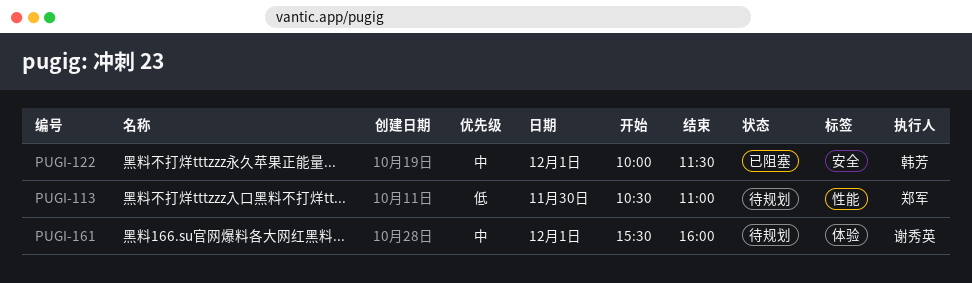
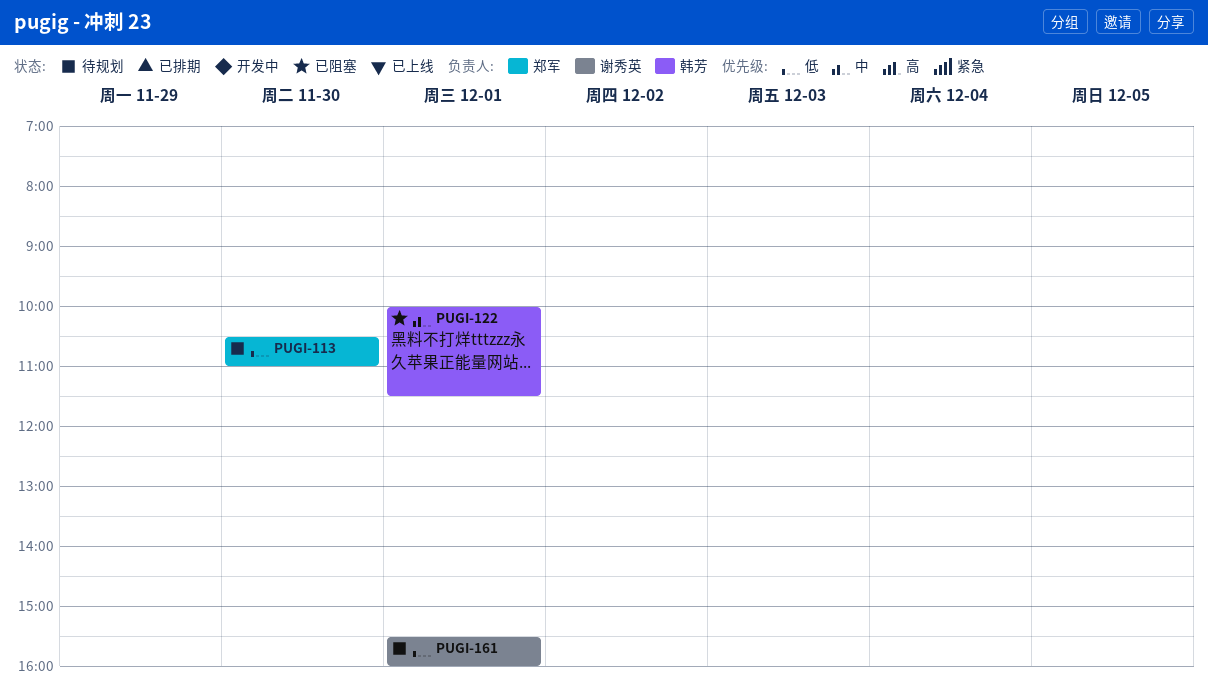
PUGI-161, priority: 中 -> 低

